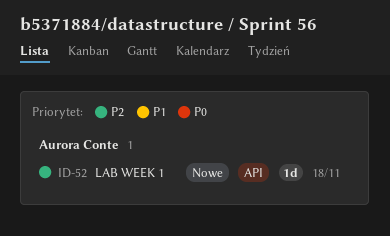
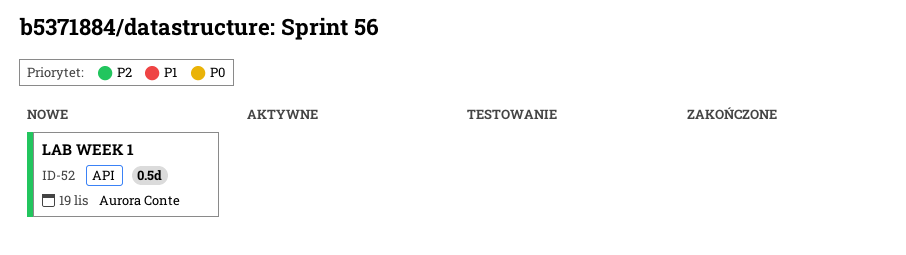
ID-52, estimate: 1d -> 0.5d
ID-52, due: Nov 18 -> Nov 19

